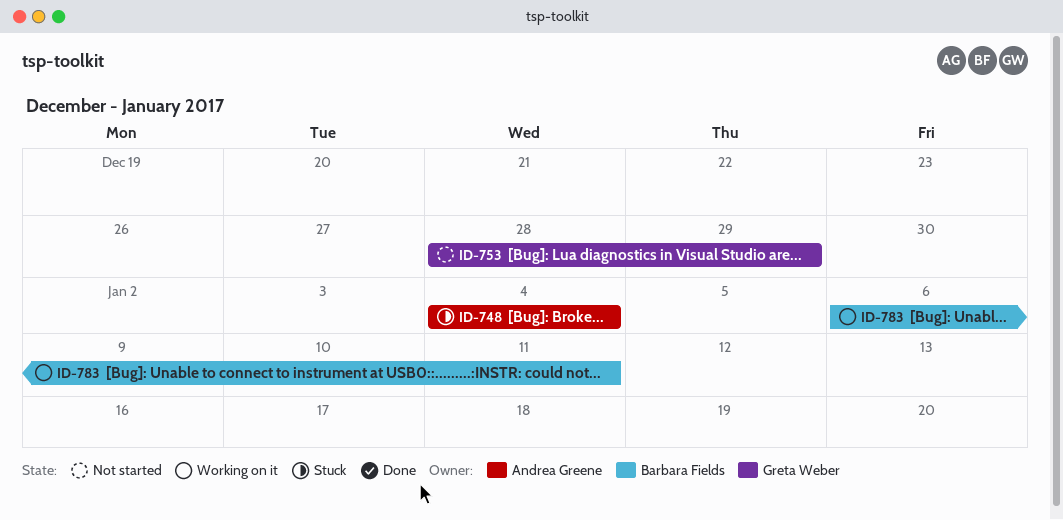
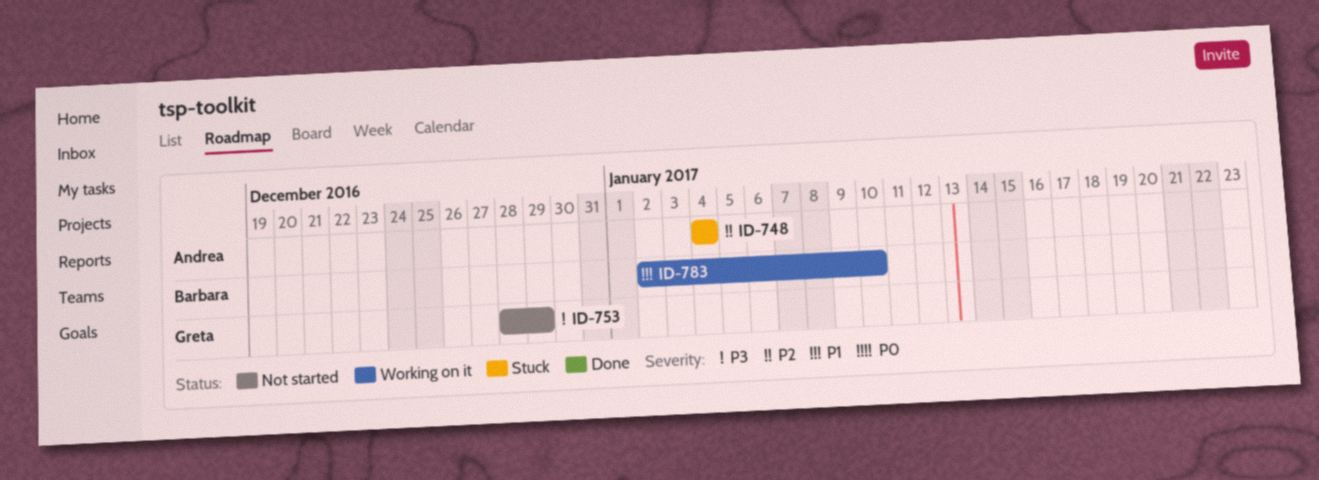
ID-783, start: Jan 6 -> Jan 2
ID-783, due: Jan 11 -> Jan 10

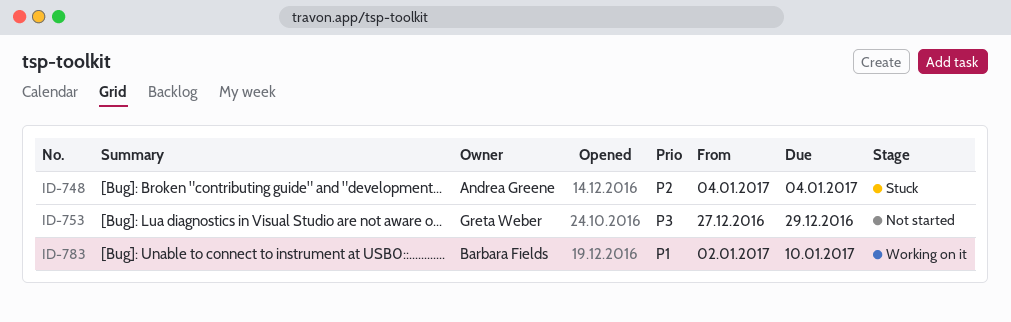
ID-753, start: Dec 28 -> Dec 27

